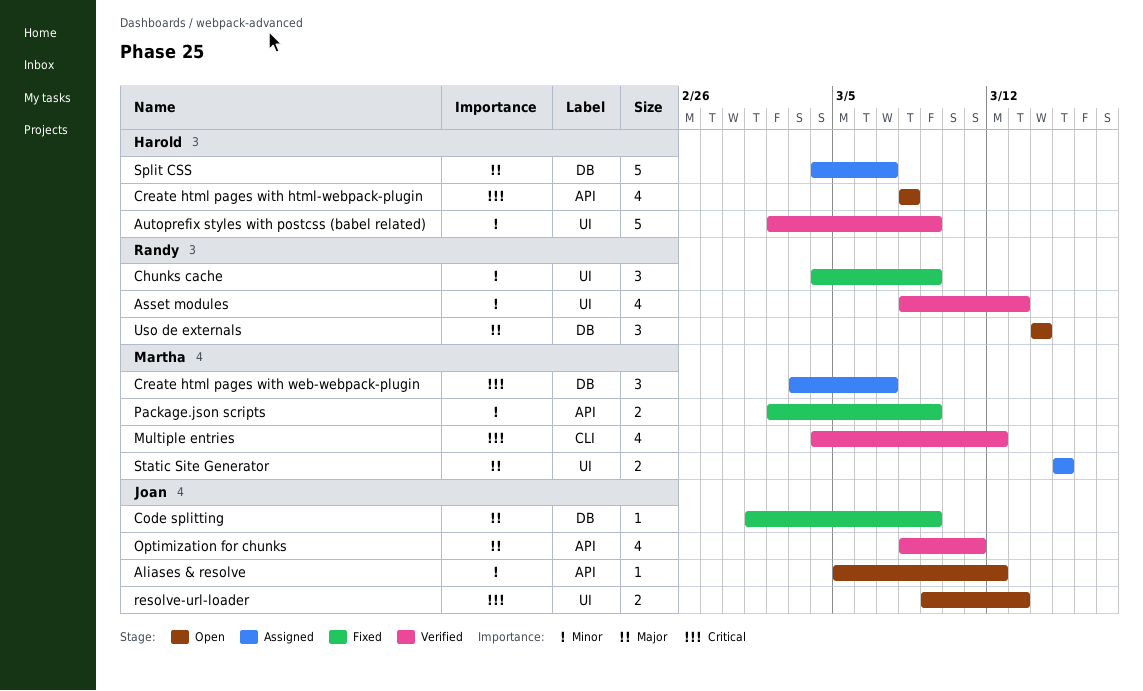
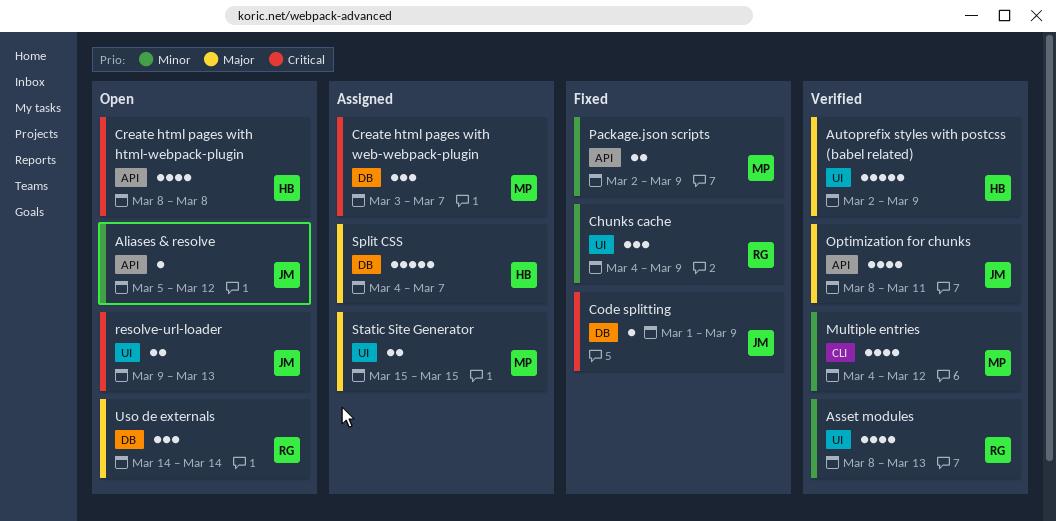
Autoprefix styles with postcss (babel related), priority: Minor -> Major
Code splitting, priority: Major -> Critical
Multiple entries, priority: Critical -> Minor

